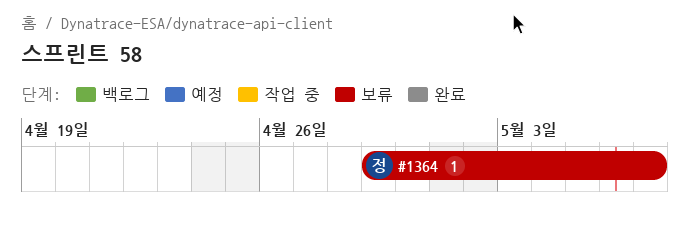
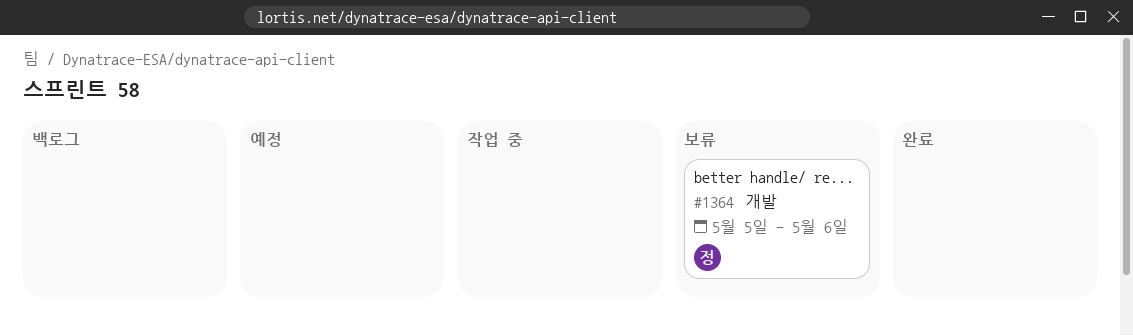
#1364, start: Apr 29 -> May 5
#1364, due: May 7 -> May 6

